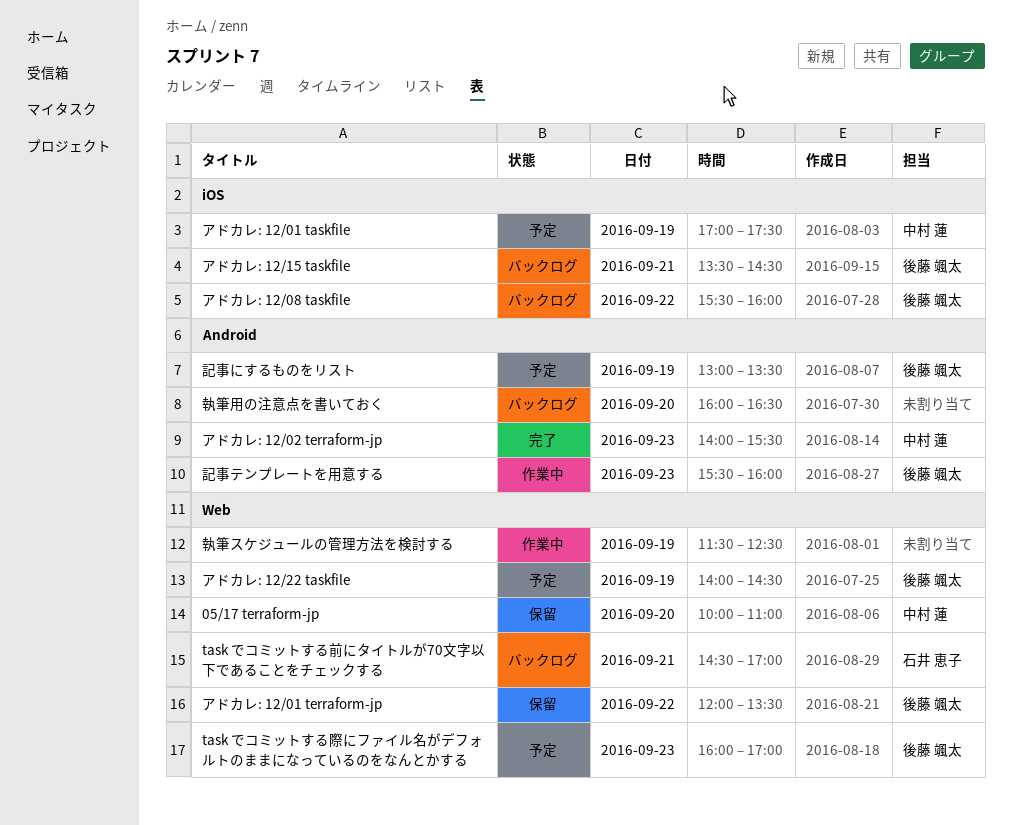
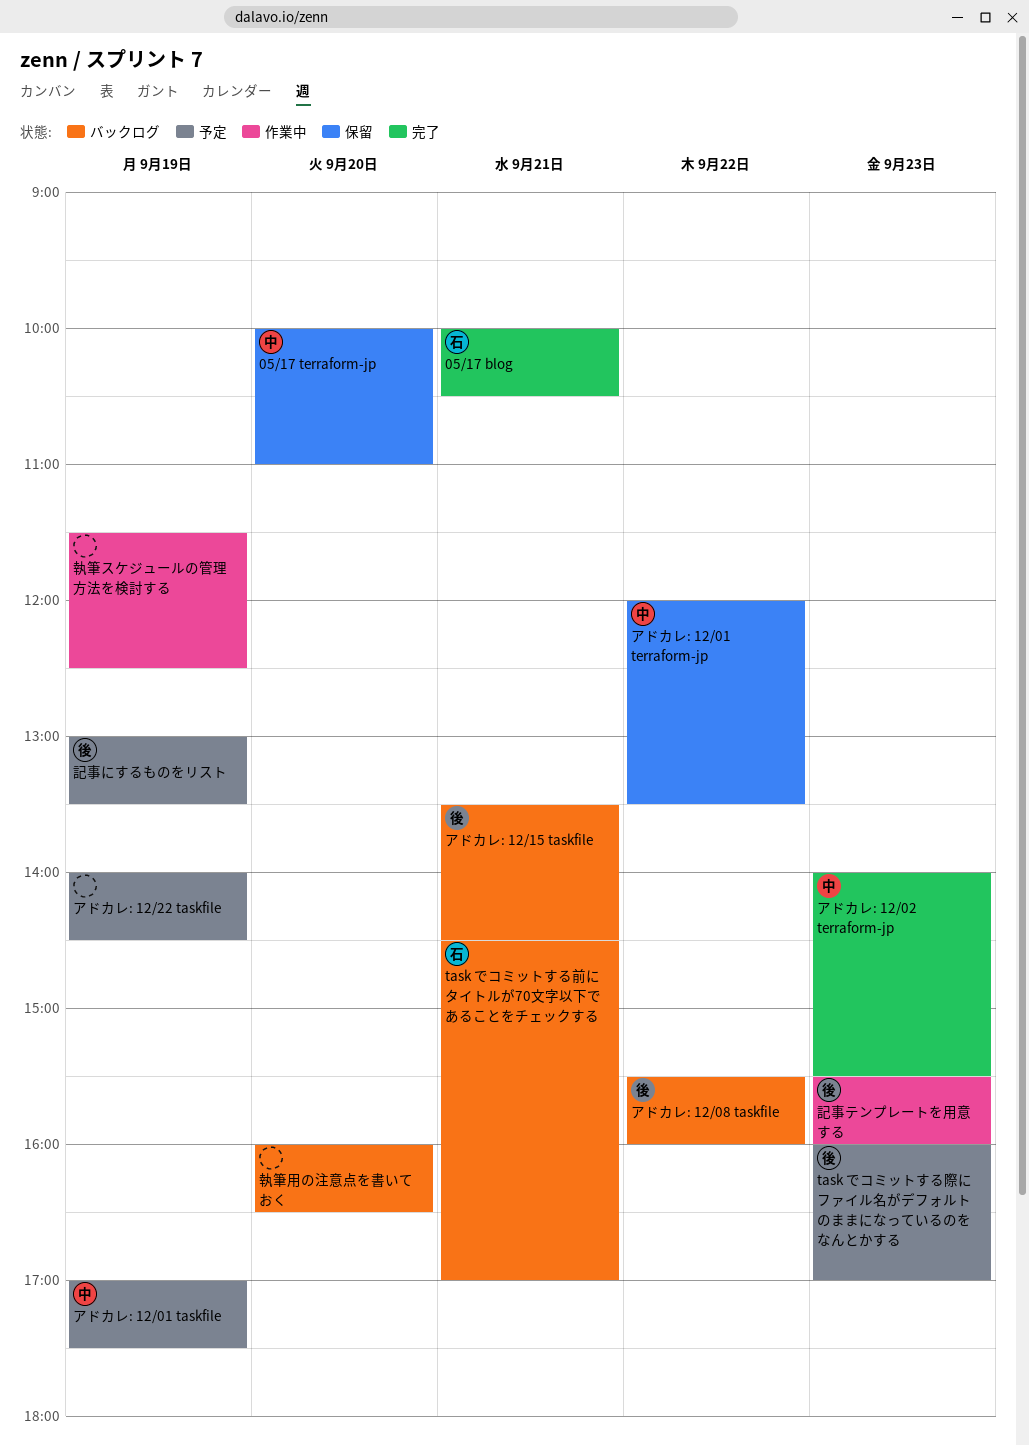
05/17 blog: none -> present
アドカレ: 12/01 terraform-jp, owner: 後藤 颯太 -> 中村 蓮
アドカレ: 12/22 taskfile, owner: 後藤 颯太 -> none

